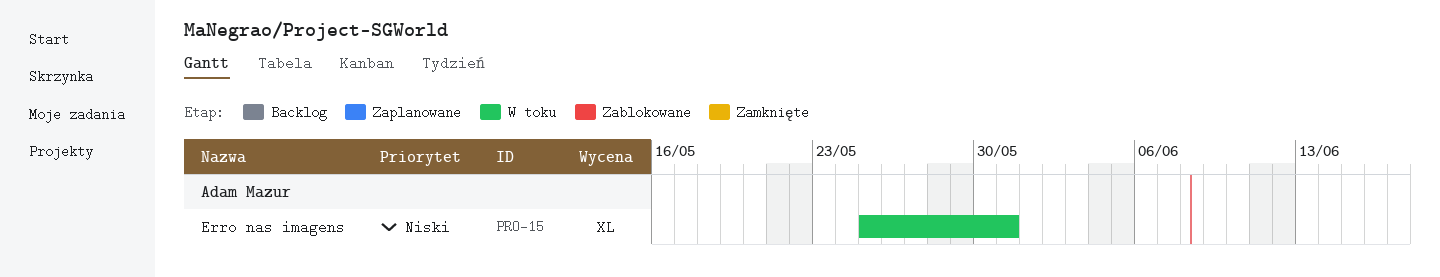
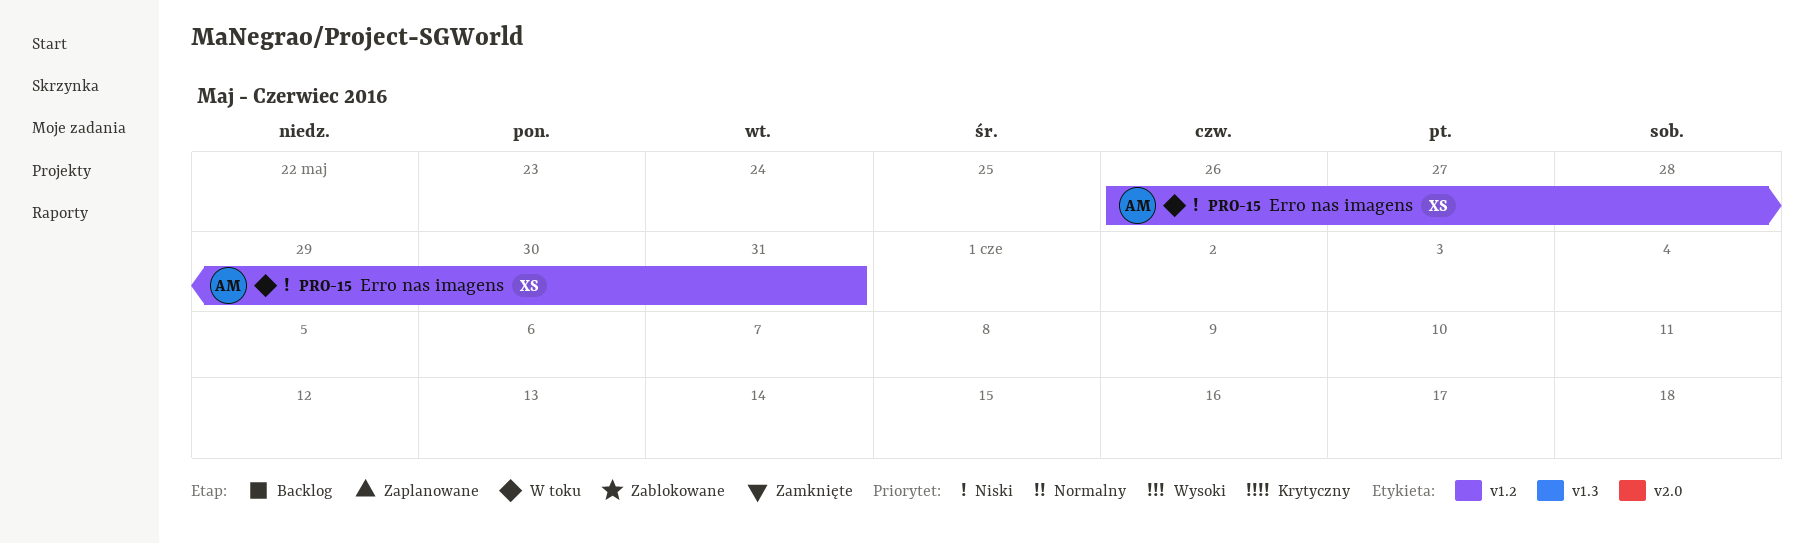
PRO-15, estimate: XL -> XS
PRO-15, start: May 25 -> May 26

